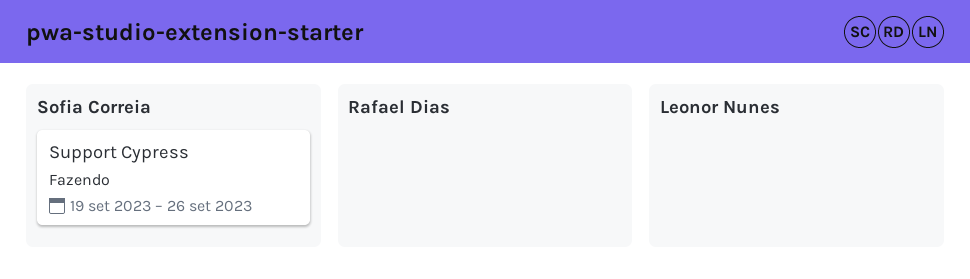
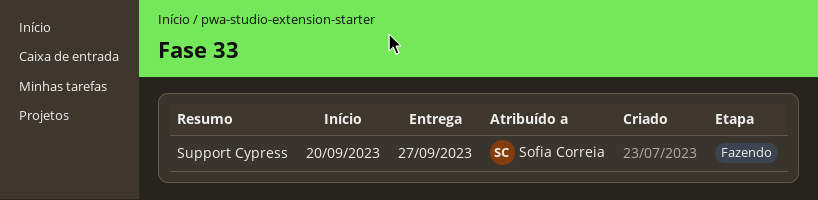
Support Cypress, start: Sep 19 -> Sep 20
Support Cypress, due: Sep 26 -> Sep 27

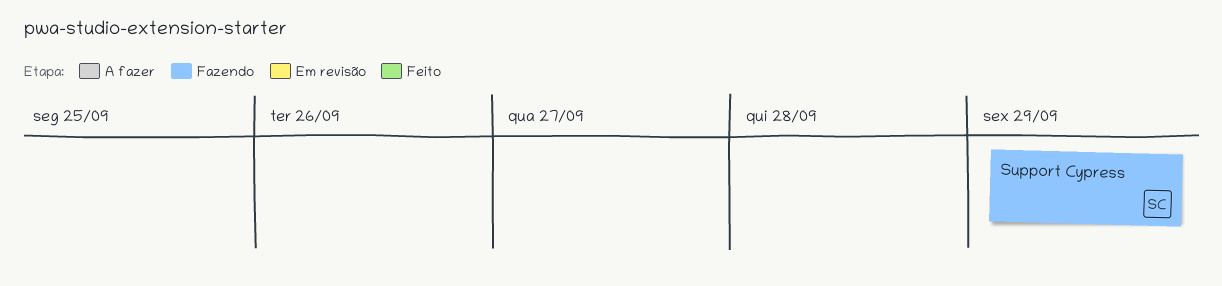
Support Cypress, due: Sep 27 -> Sep 29

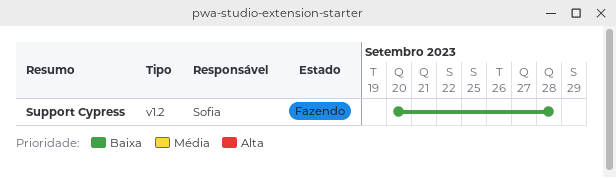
Support Cypress, due: Sep 29 -> Sep 28

